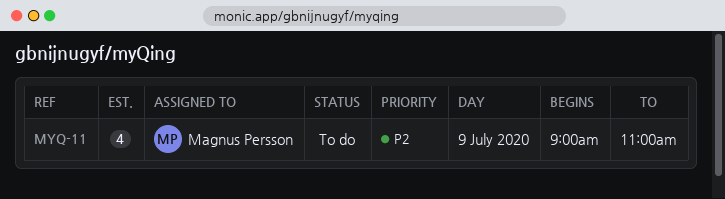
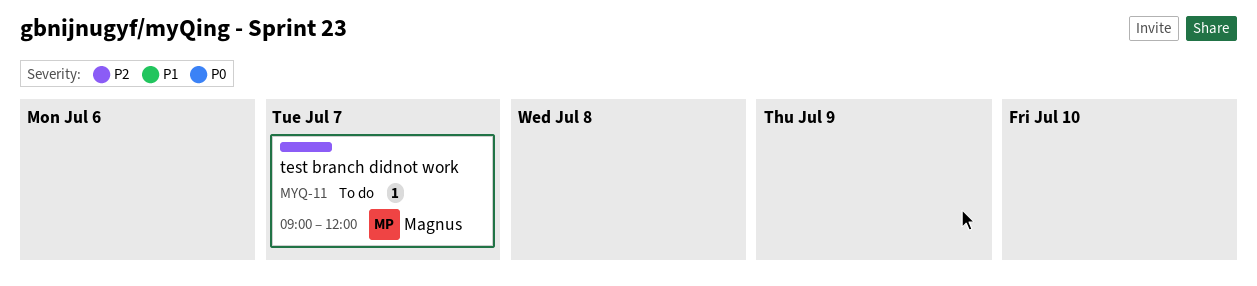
MYQ-11, estimate: 4 -> 1
MYQ-11, day: Jul 9 -> Jul 7
MYQ-11, ends: 11:00 -> 12:00

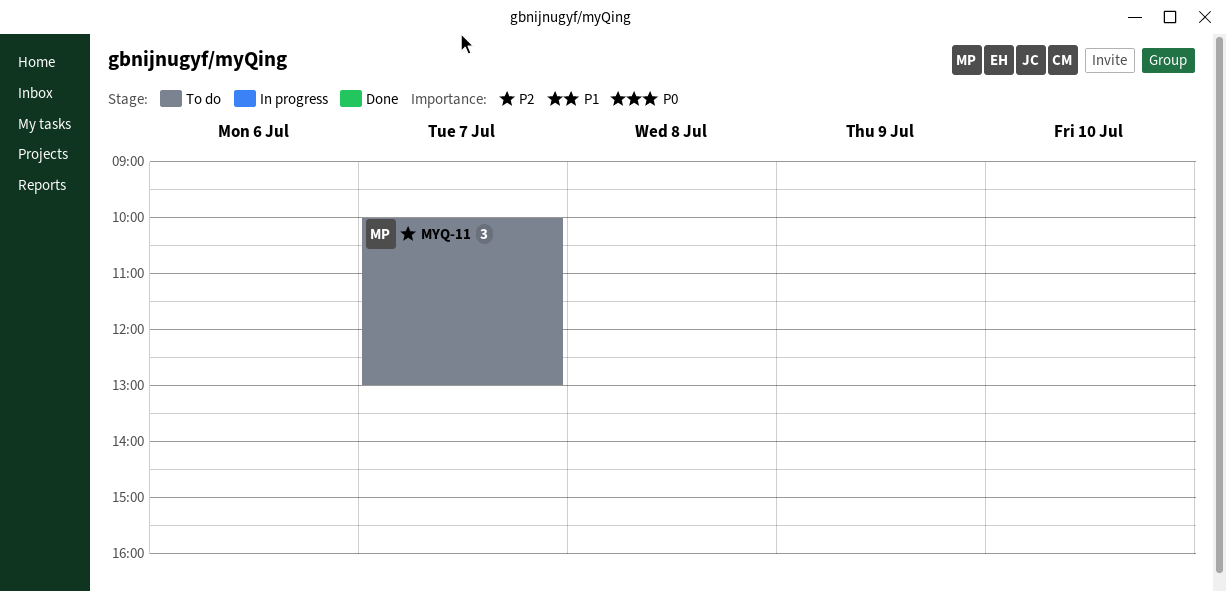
MYQ-11, estimate: 1 -> 3
MYQ-11, begins: 09:00 -> 10:00
MYQ-11, ends: 12:00 -> 13:00

